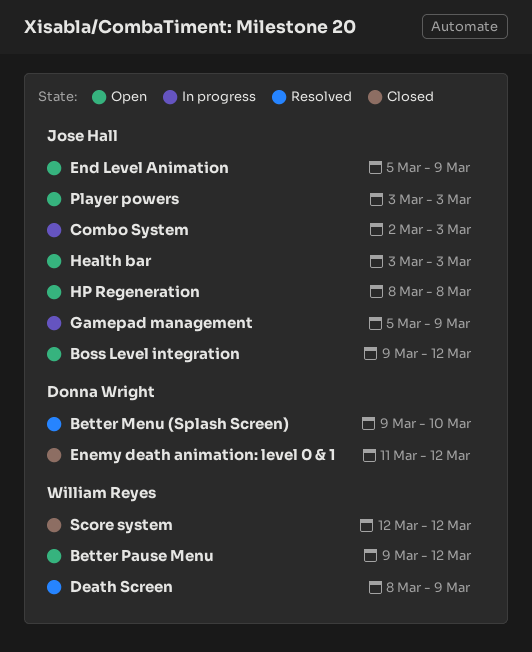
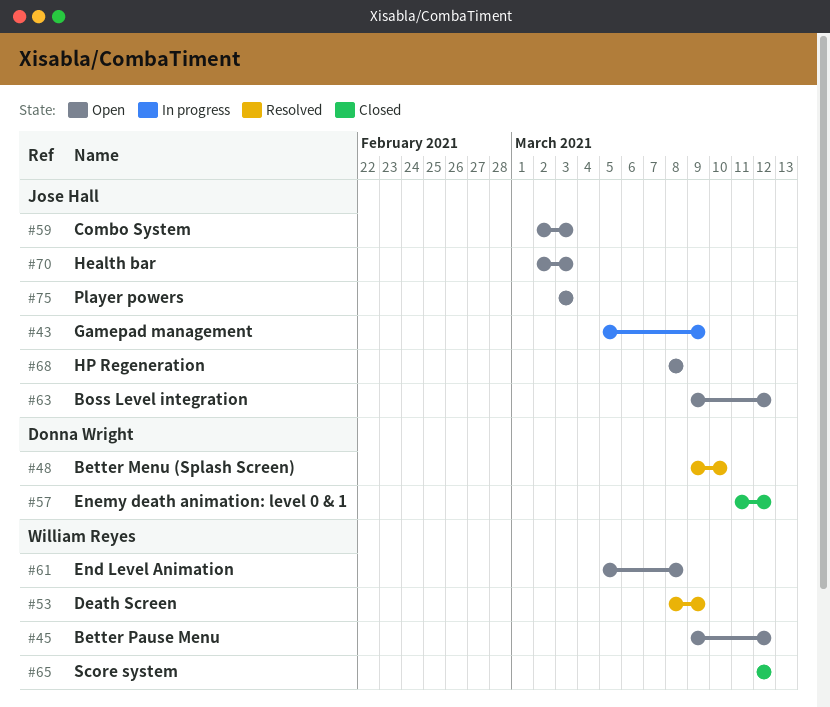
Combo System, status: In progress -> Open
End Level Animation, owner: Jose Hall -> William Reyes
End Level Animation, due: Mar 9 -> Mar 8
Health bar, start: Mar 3 -> Mar 2

